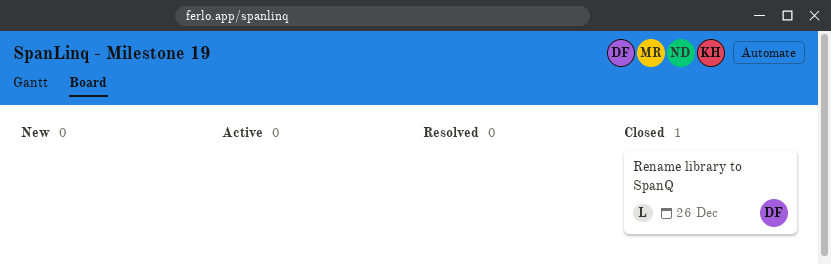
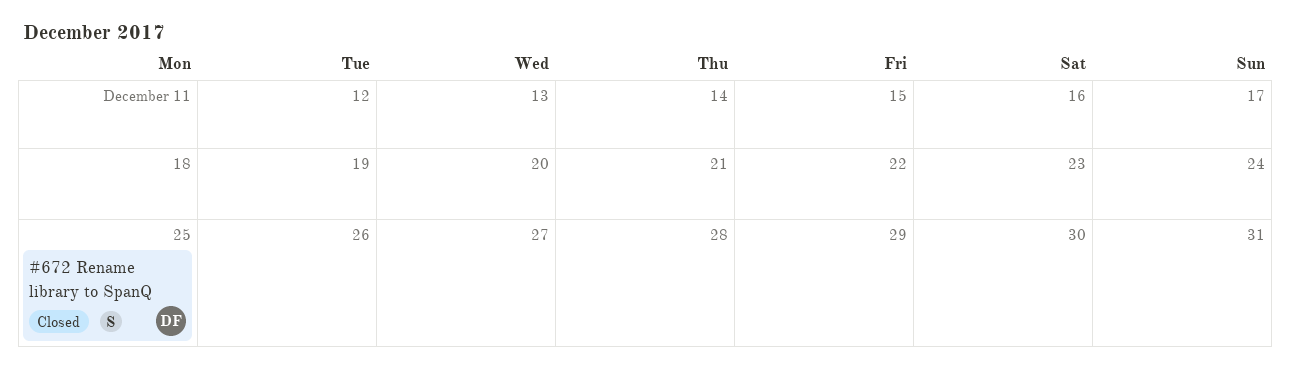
Rename library to SpanQ, estimate: L -> S
Rename library to SpanQ, due: Dec 26 -> Dec 25

